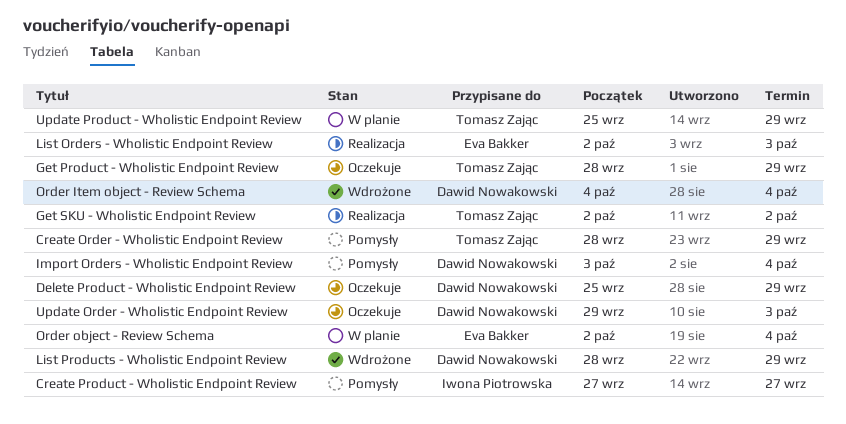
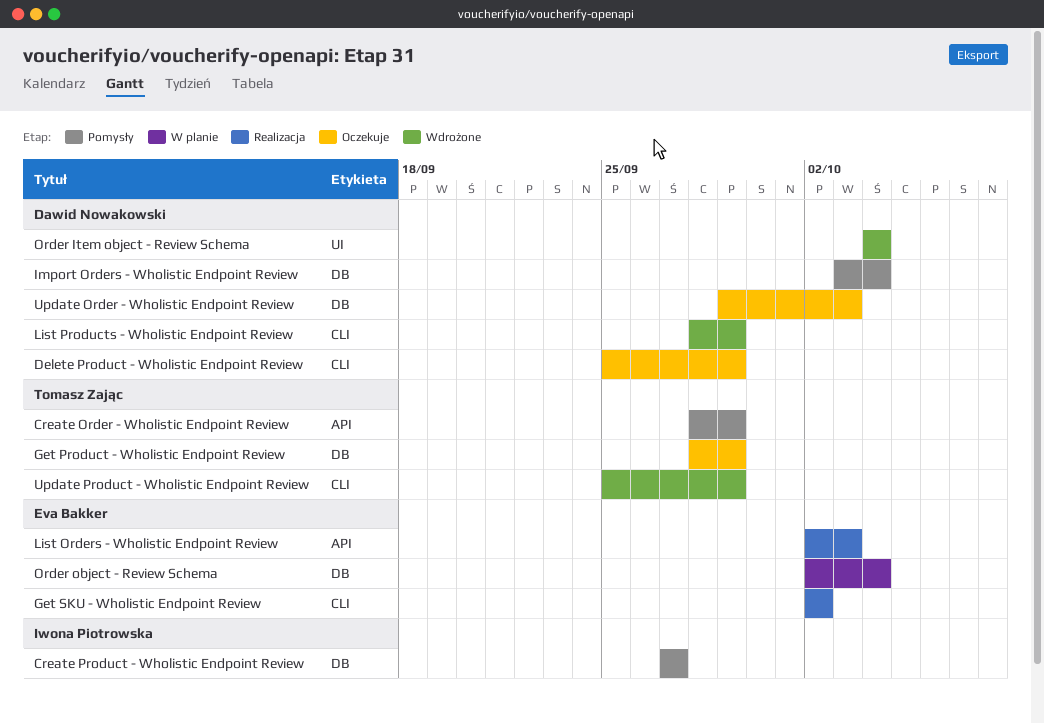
Get SKU - Wholistic Endpoint Review, owner: Tomasz Zając -> Eva Bakker
Update Product - Wholistic Endpoint Review, status: W planie -> Wdrożone

